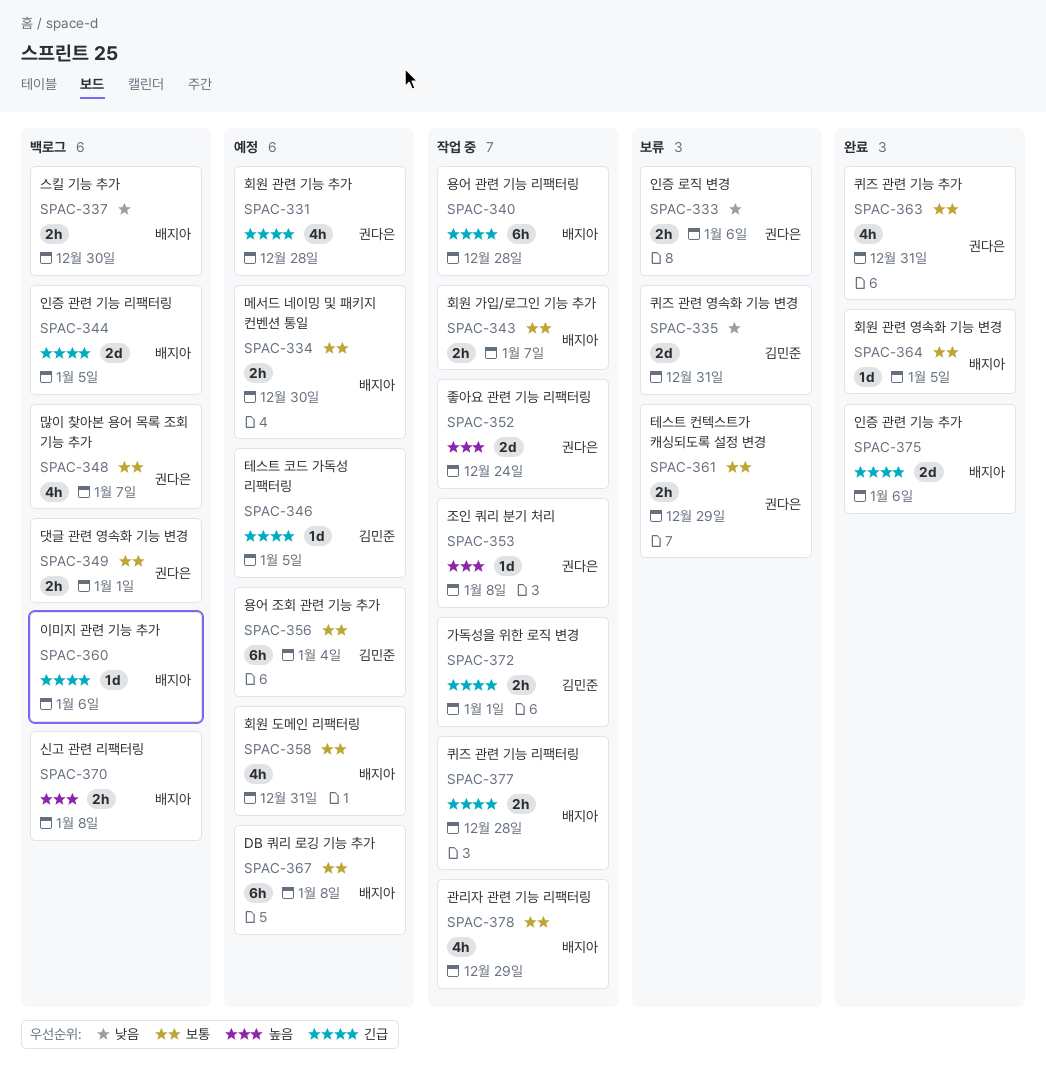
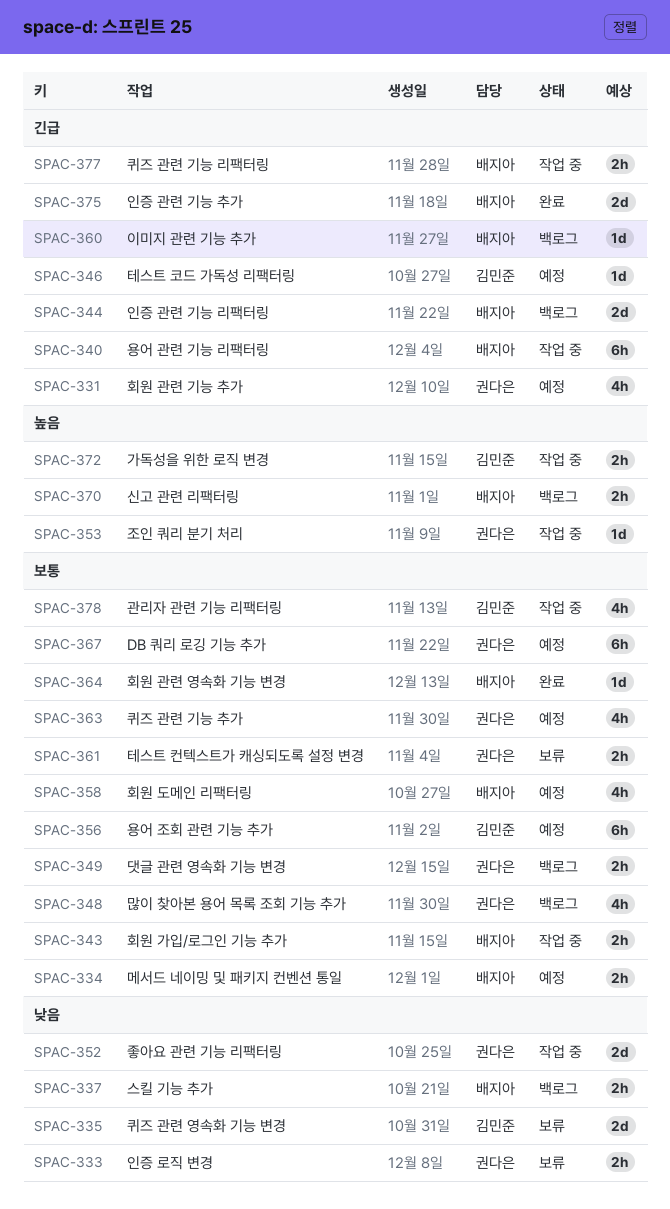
SPAC-352, priority: 높음 -> 낮음
SPAC-363, status: 완료 -> 예정
SPAC-367, owner: 배지아 -> 권다은
SPAC-372, priority: 긴급 -> 높음
SPAC-378, owner: 배지아 -> 김민준

